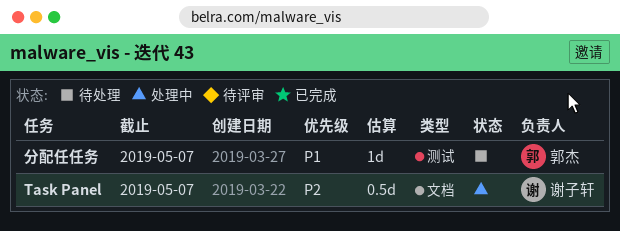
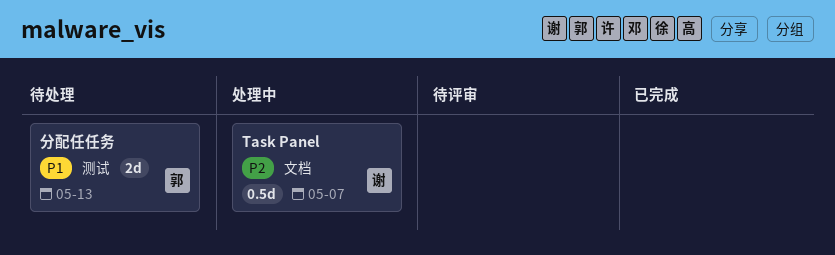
分配任任务, estimate: 1d -> 2d
分配任任务, due: May 7 -> May 13

